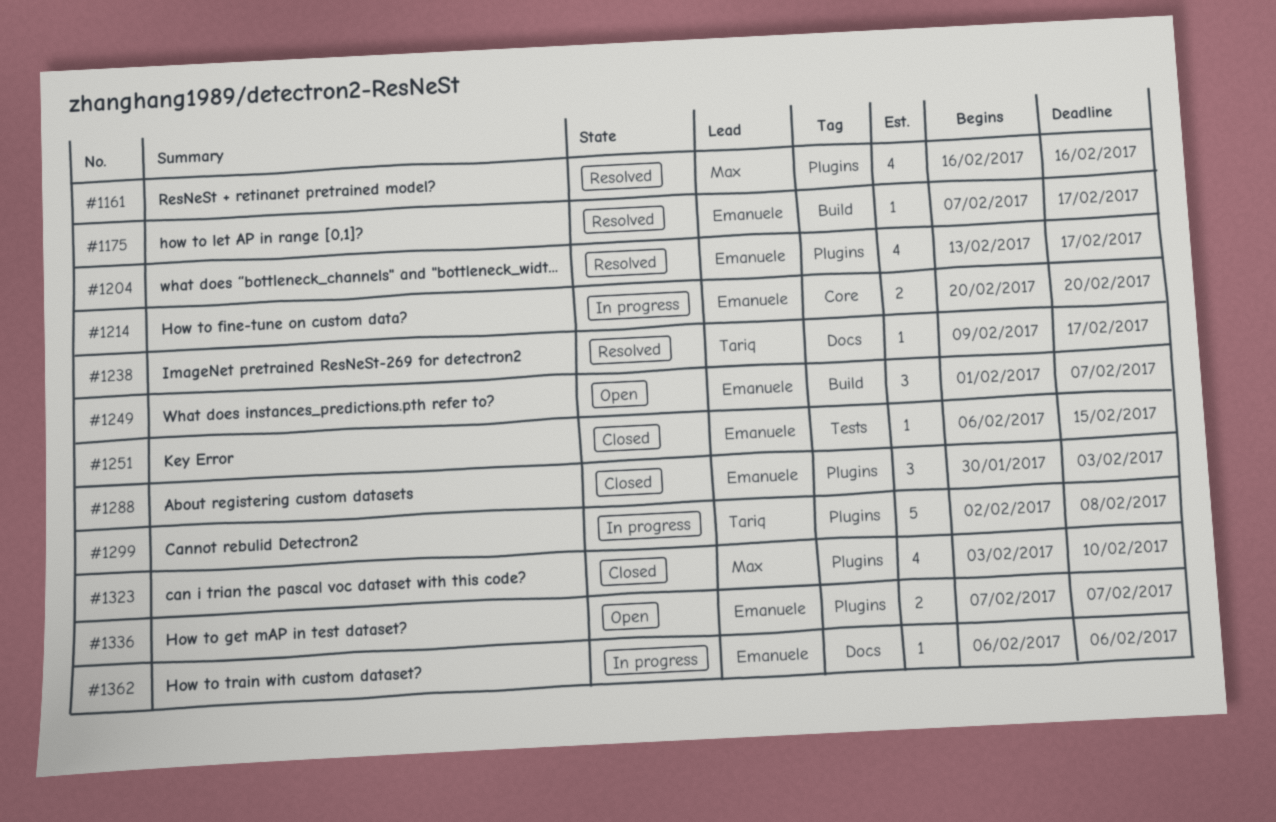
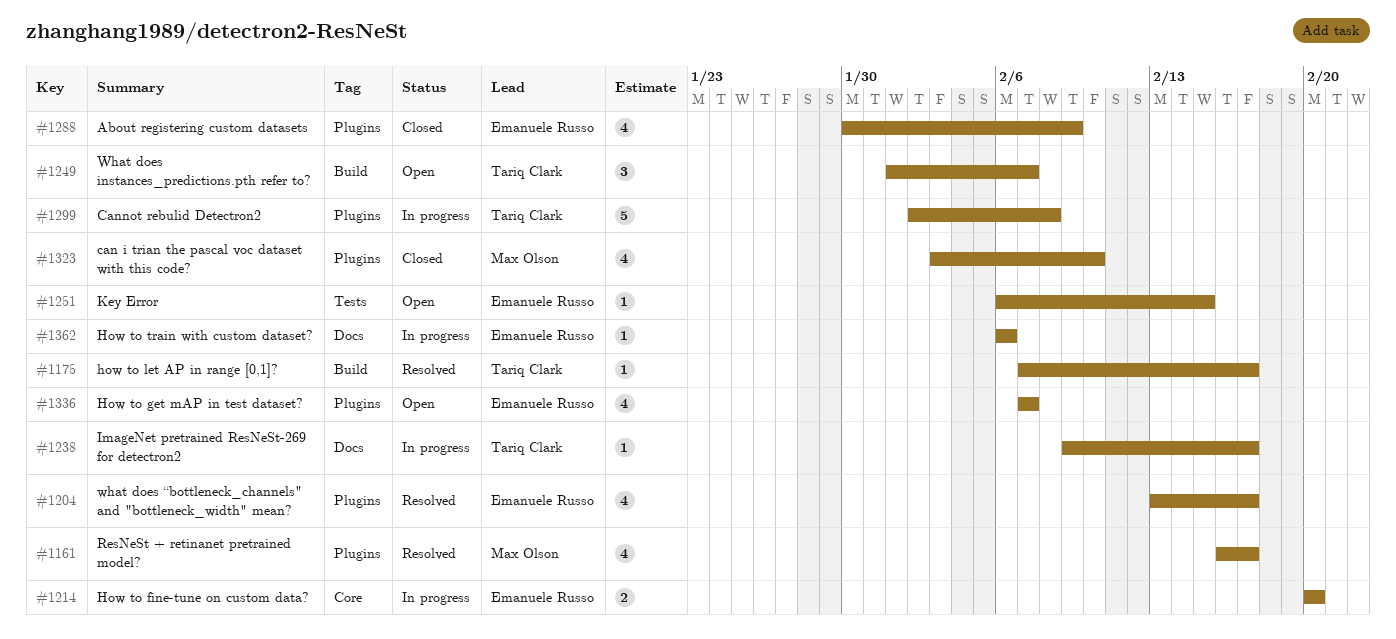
#1161, due: Feb 16 -> Feb 17
#1175, owner: Emanuele Russo -> Tariq Clark
#1238, status: Resolved -> In progress
#1249, owner: Emanuele Russo -> Tariq Clark
#1251, status: Closed -> Open
#1288, estimate: 3 -> 4
#1288, due: Feb 3 -> Feb 9
#1336, estimate: 2 -> 4

